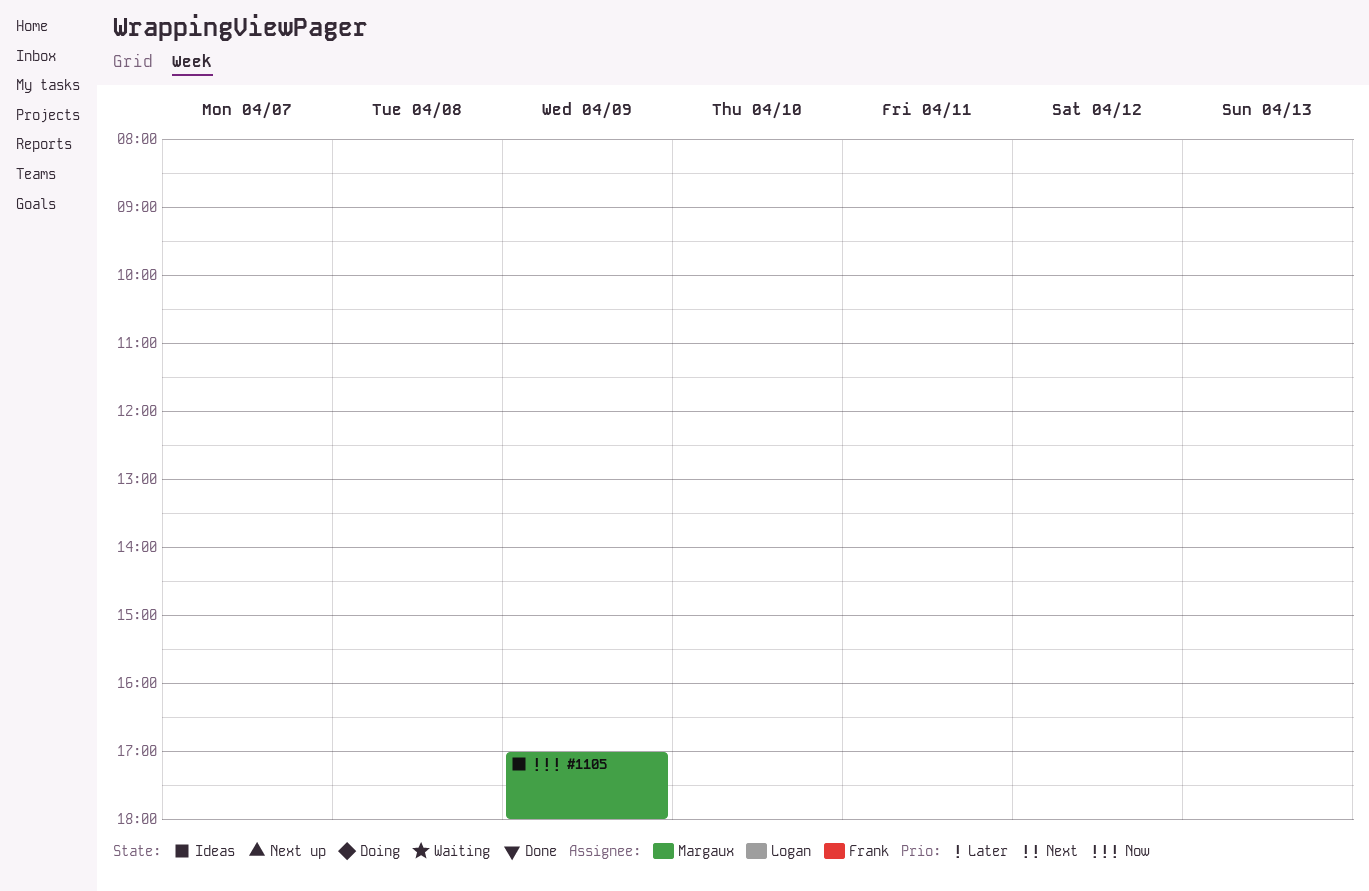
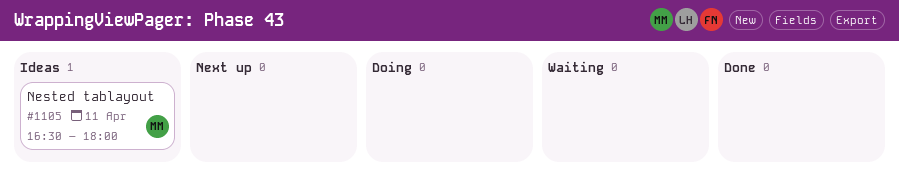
#1105, day: Apr 9 -> Apr 11
#1105, begins: 17:00 -> 16:30

